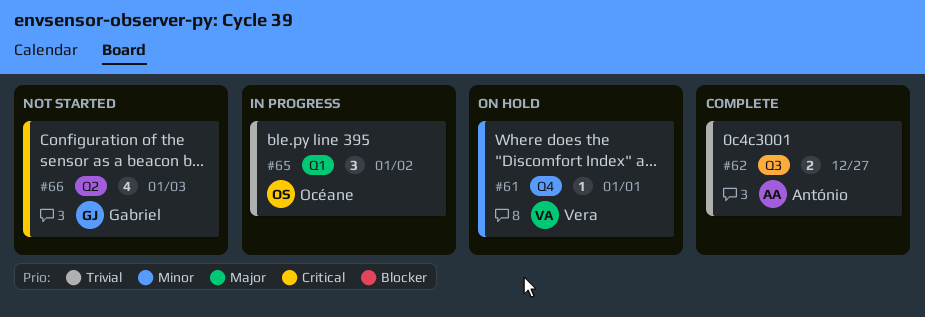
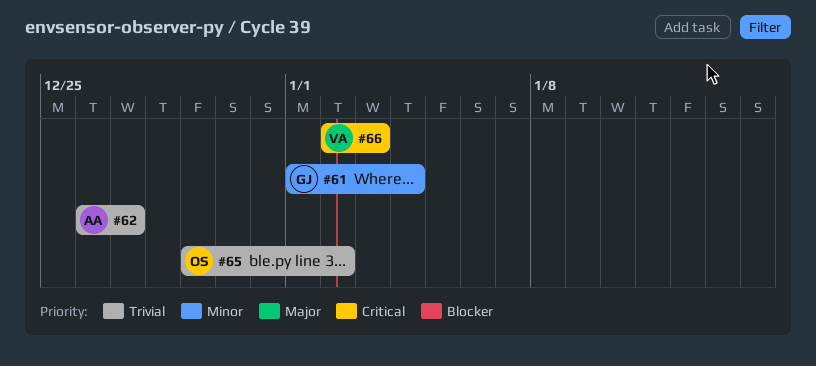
#61, owner: Vera -> Gabriel
#61, due: Jan 1 -> Jan 4
#66, owner: Gabriel -> Vera

